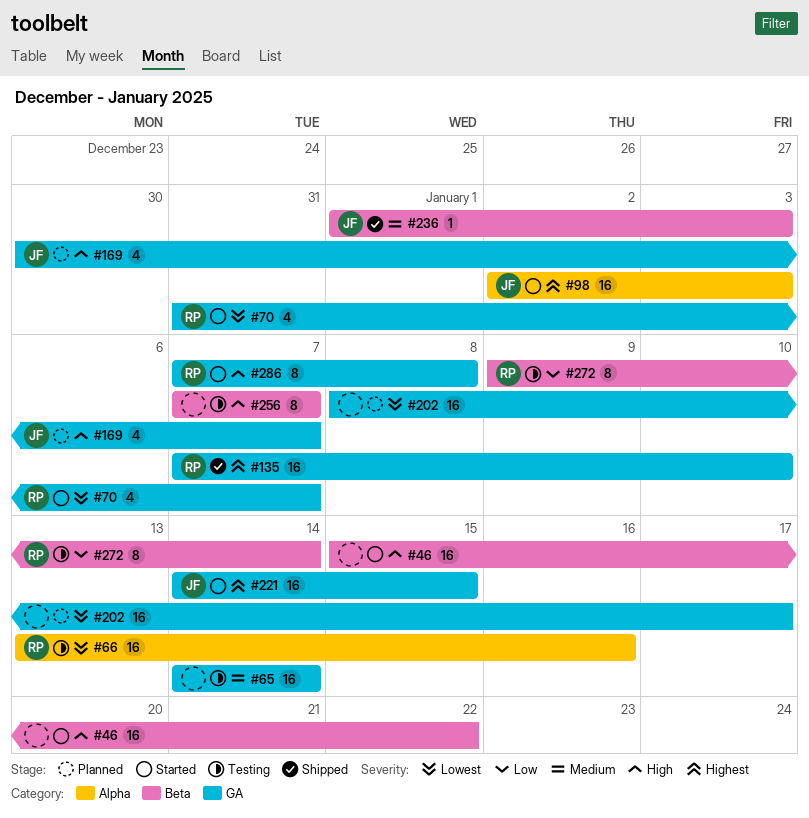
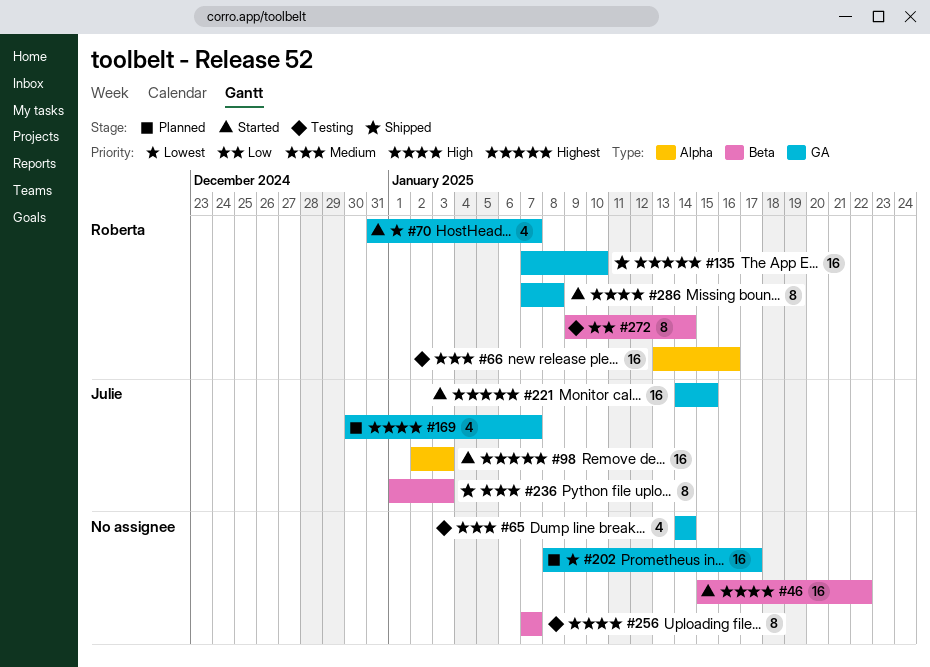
#65, estimate: 16 -> 4
#66, priority: Lowest -> Medium
#236, estimate: 1 -> 8

